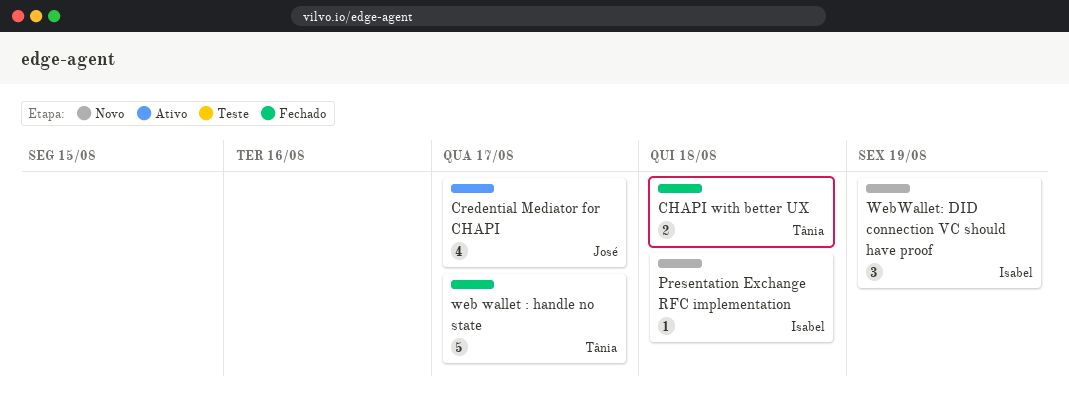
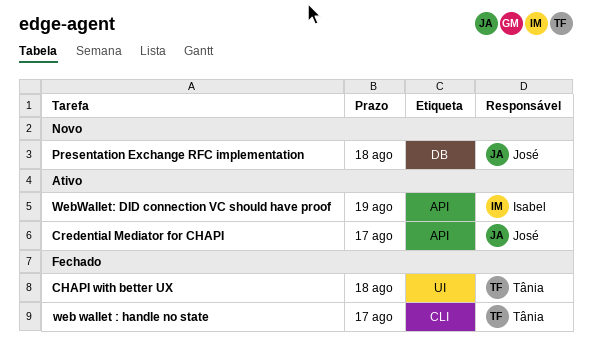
Presentation Exchange RFC implementation, owner: Isabel -> José
WebWallet: DID connection VC should have proof, status: Novo -> Ativo

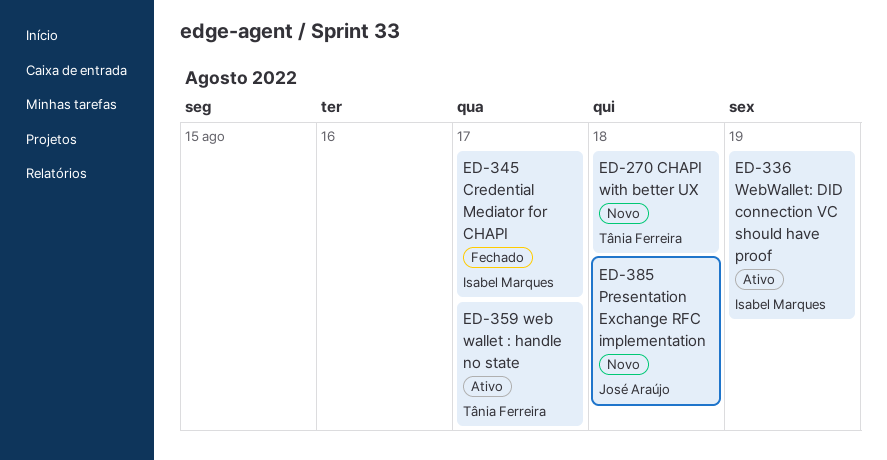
CHAPI with better UX, status: Fechado -> Novo
Credential Mediator for CHAPI, status: Ativo -> Fechado
Credential Mediator for CHAPI, owner: José Araújo -> Isabel Marques
web wallet : handle no state, status: Fechado -> Ativo

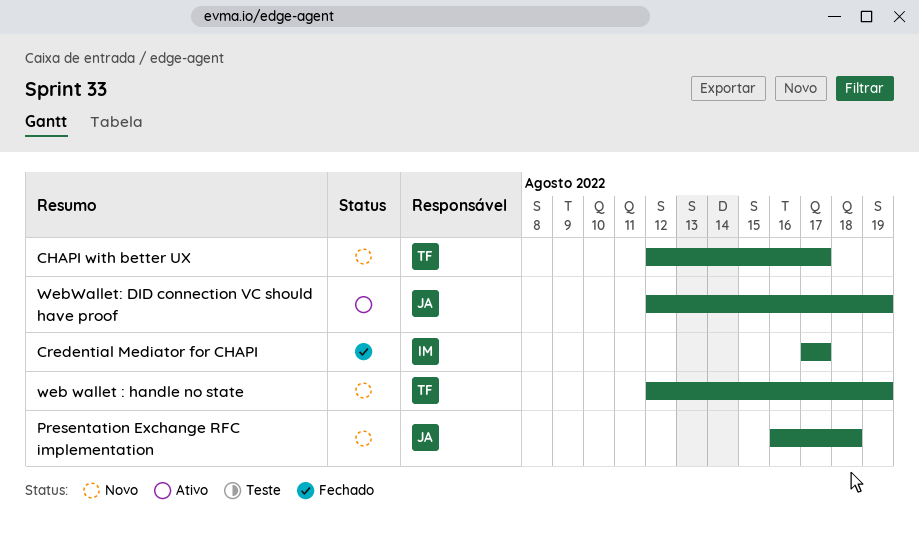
CHAPI with better UX, due: Aug 18 -> Aug 17
web wallet : handle no state, status: Ativo -> Novo
web wallet : handle no state, due: Aug 17 -> Aug 19
WebWallet: DID connection VC should have proof, owner: Isabel Marques -> José Araújo

